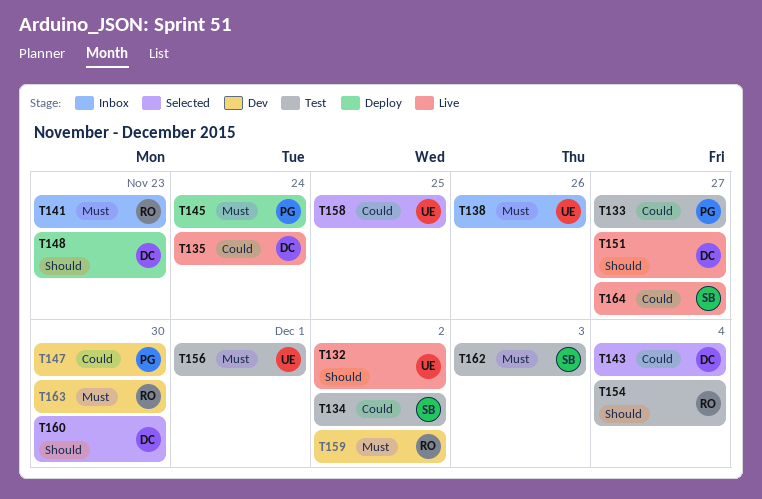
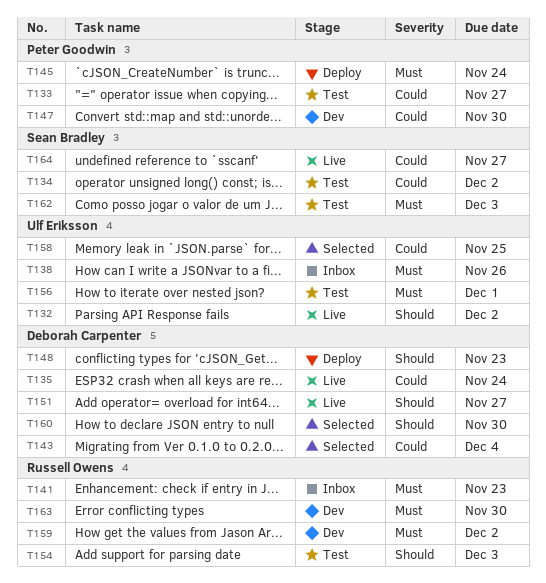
T154, due: Dec 4 -> Dec 3

